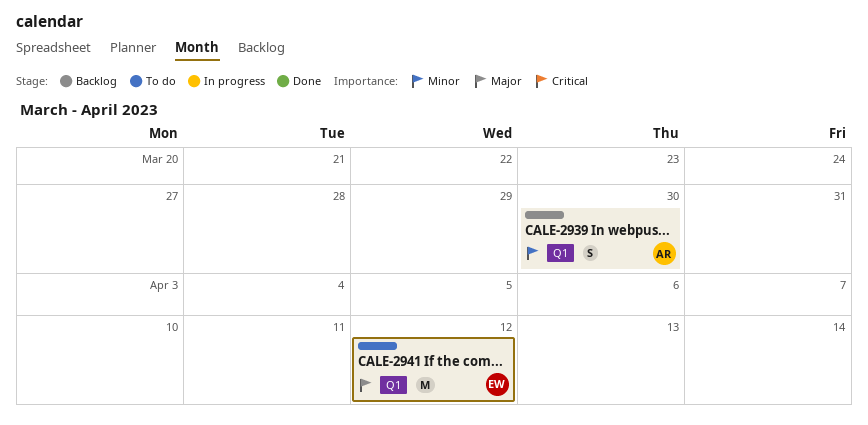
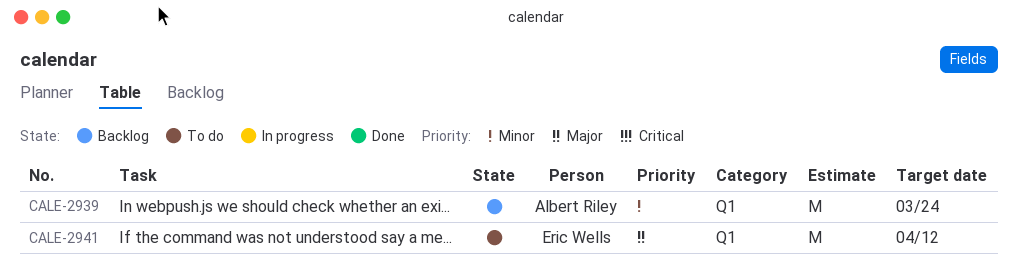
CALE-2939, estimate: S -> M
CALE-2939, due: Mar 30 -> Mar 24

